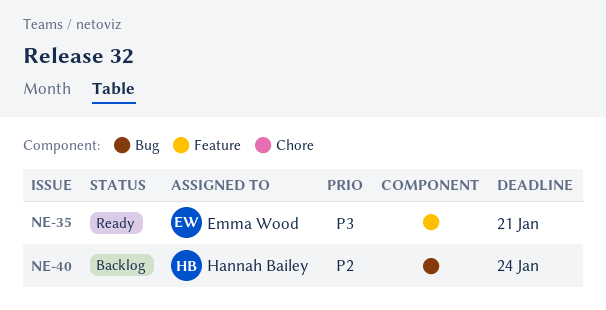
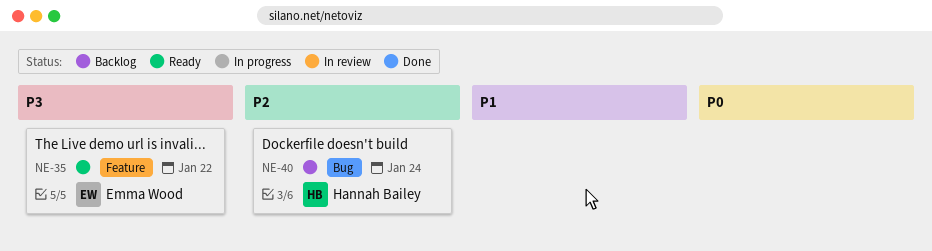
NE-35, due: Jan 21 -> Jan 22

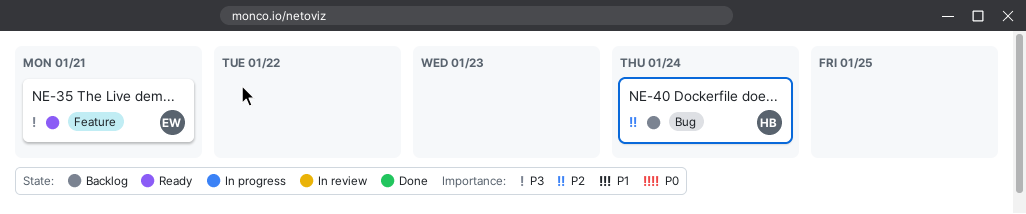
NE-35, due: Jan 22 -> Jan 21

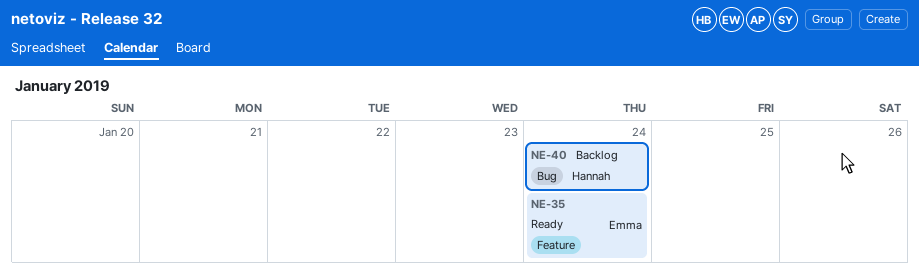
NE-35, due: Jan 21 -> Jan 24

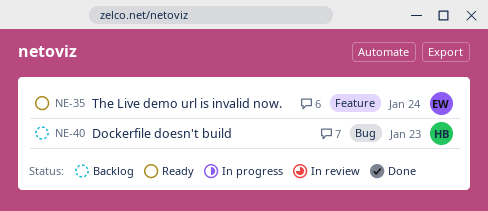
NE-40, due: Jan 24 -> Jan 23

